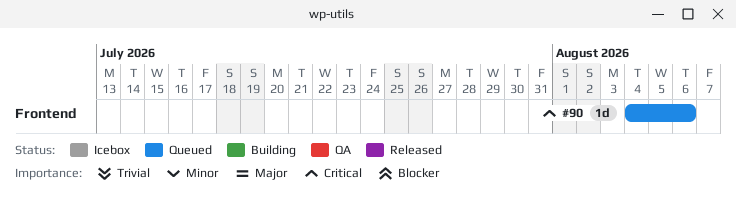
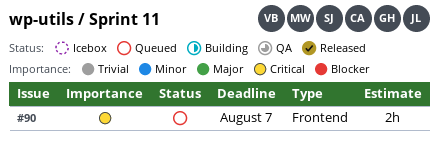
#90, estimate: 1d -> 2h
#90, due: Aug 6 -> Aug 7

